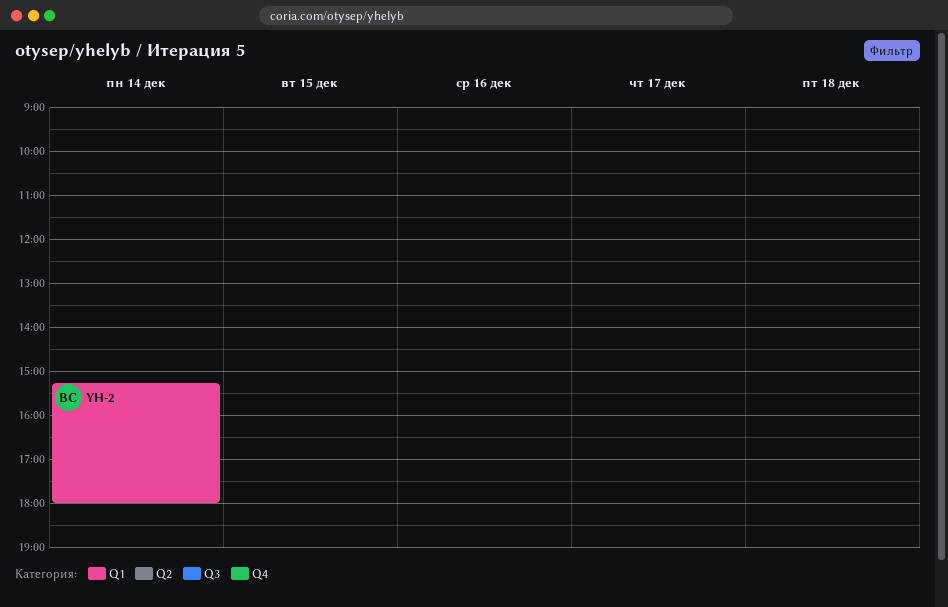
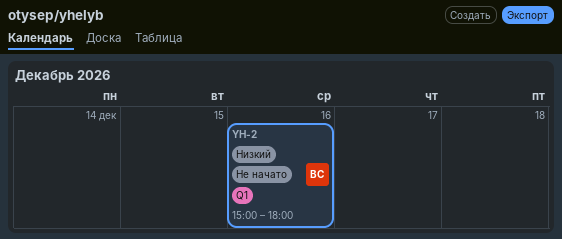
YH-2, day: Dec 14 -> Dec 16
YH-2, begins: 15:15 -> 15:00

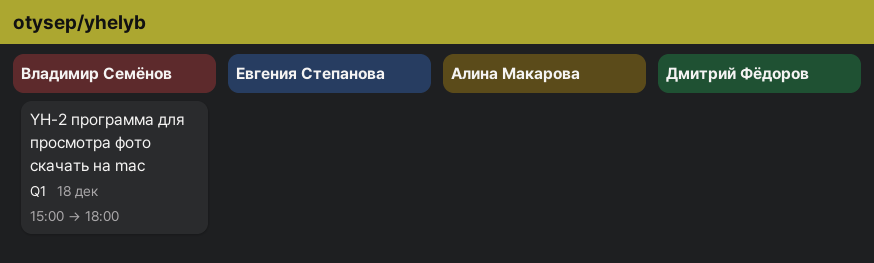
YH-2, day: Dec 16 -> Dec 18

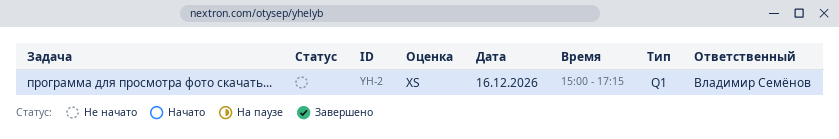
YH-2, day: Dec 18 -> Dec 16
YH-2, ends: 18:00 -> 17:15

